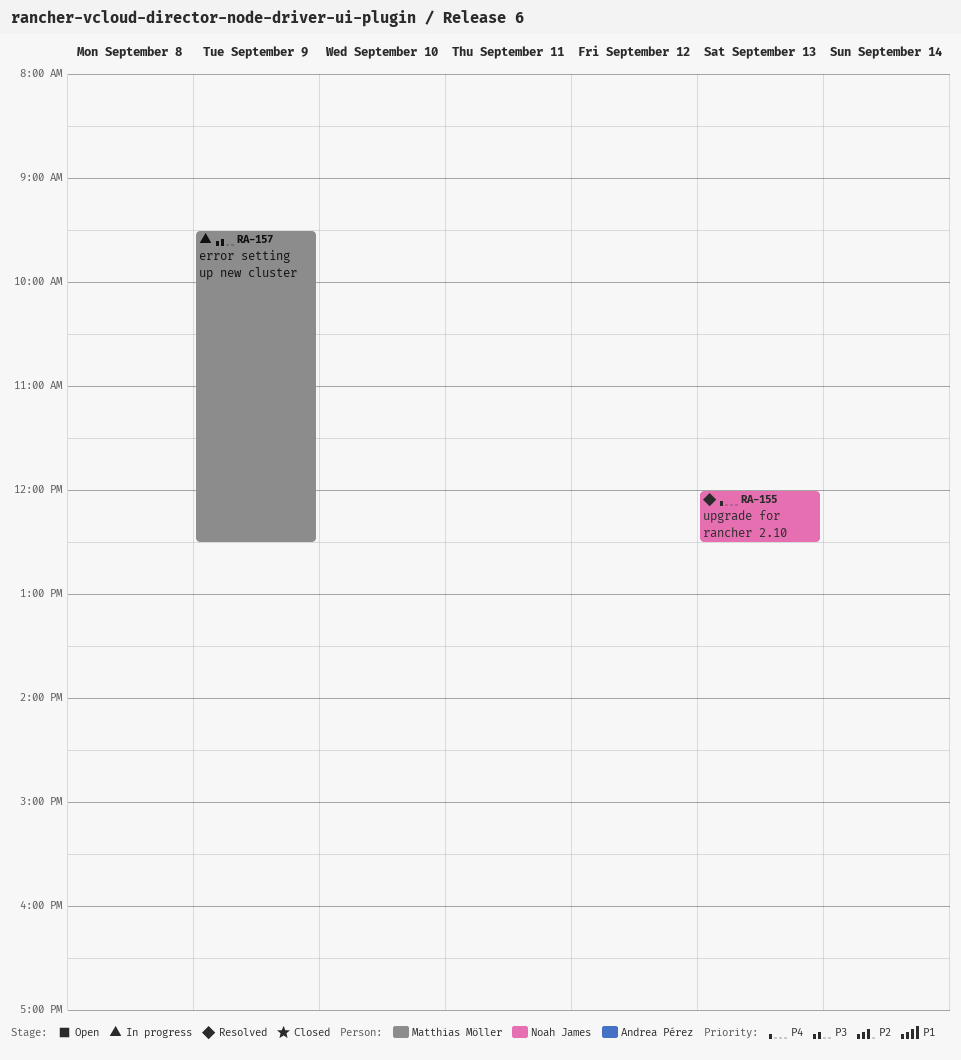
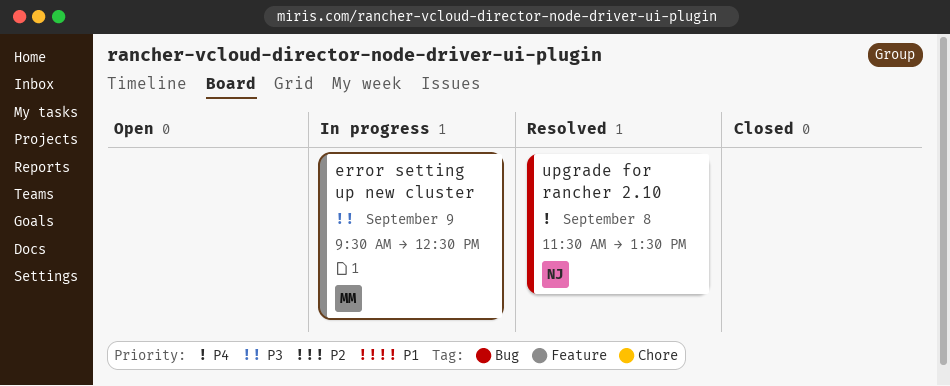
upgrade for rancher 2.10, day: Sep 13 -> Sep 8
upgrade for rancher 2.10, begins: 12:00 -> 11:30
upgrade for rancher 2.10, ends: 12:30 -> 13:30

